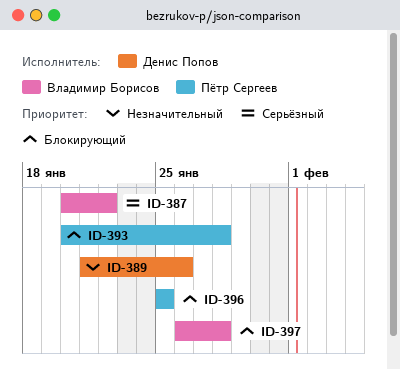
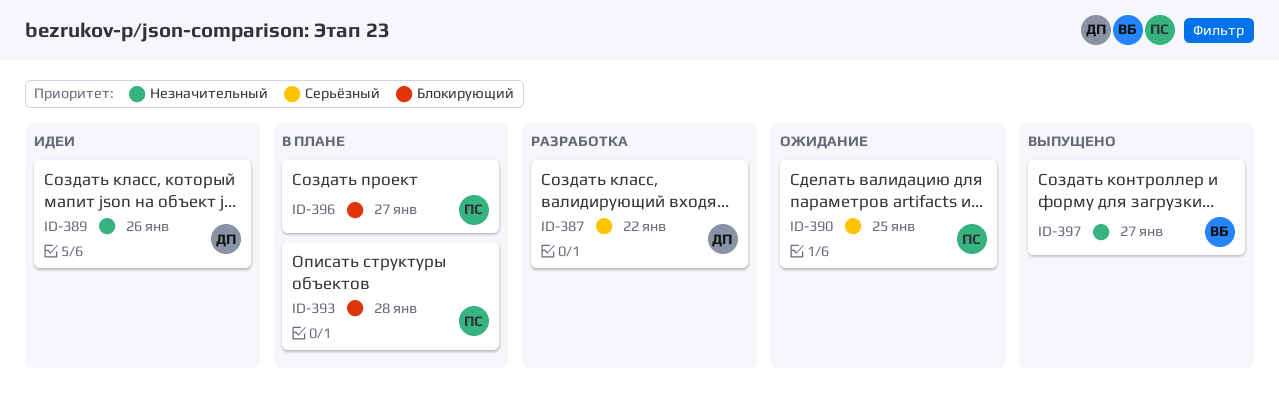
ID-387, owner: Владимир Борисов -> Денис Попов
ID-390: none -> present
ID-396, due: Jan 25 -> Jan 27
ID-397, priority: Блокирующий -> Незначительный
ID-397, due: Jan 28 -> Jan 27

